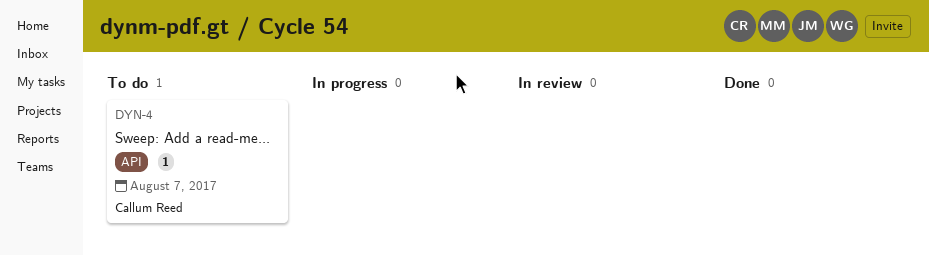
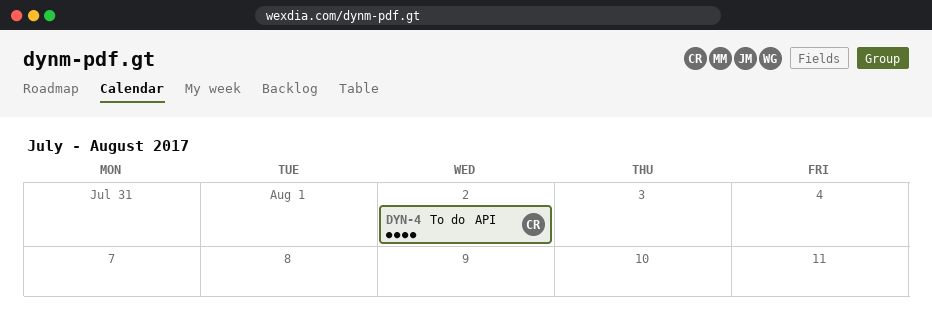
DYN-4, estimate: 1 -> 4
DYN-4, due: Aug 7 -> Aug 2

